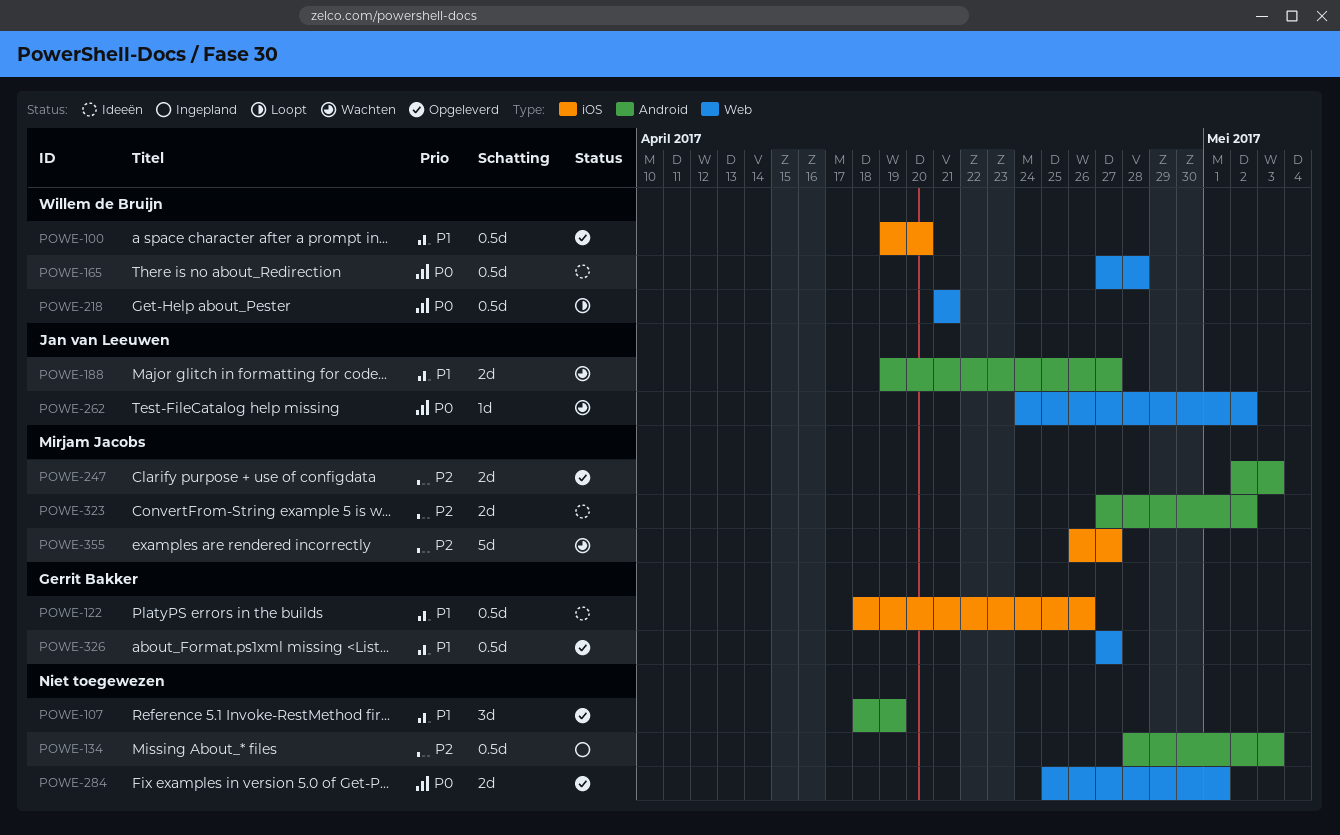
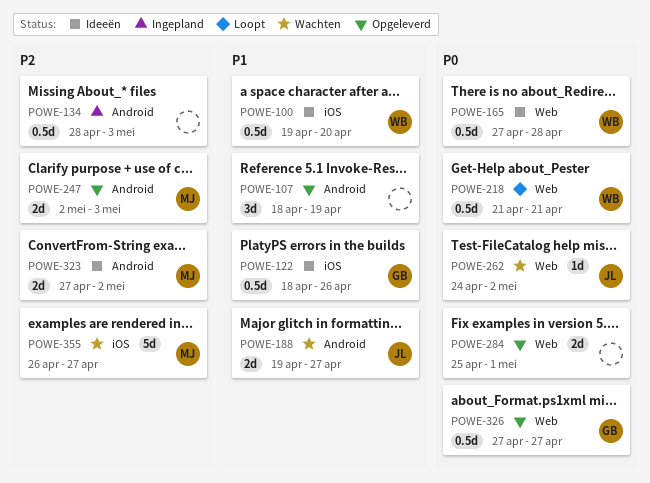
POWE-100, status: Opgeleverd -> Ideeën
POWE-326, priority: P1 -> P0

